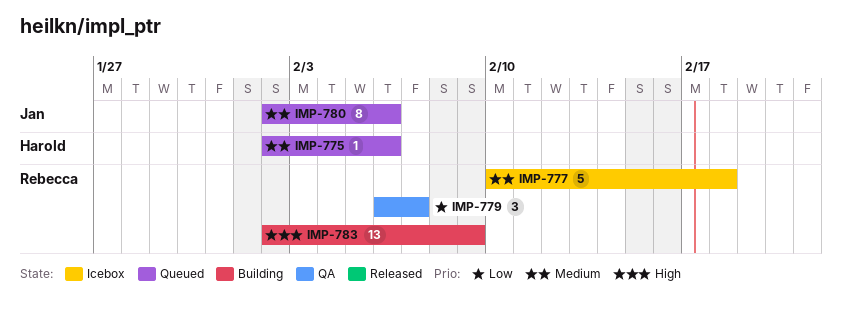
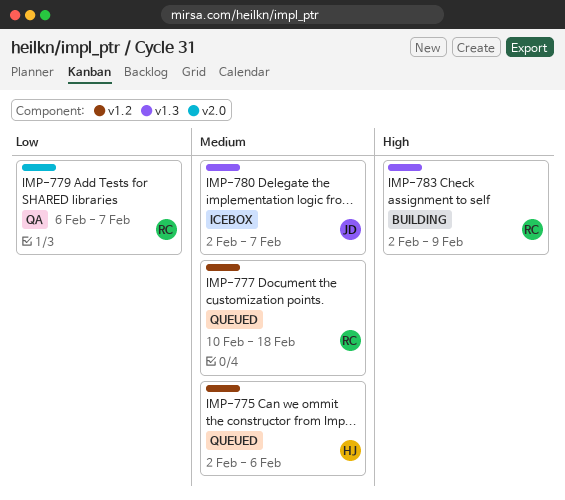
IMP-777, status: Icebox -> Queued
IMP-780, status: Queued -> Icebox
IMP-780, due: Feb 6 -> Feb 7

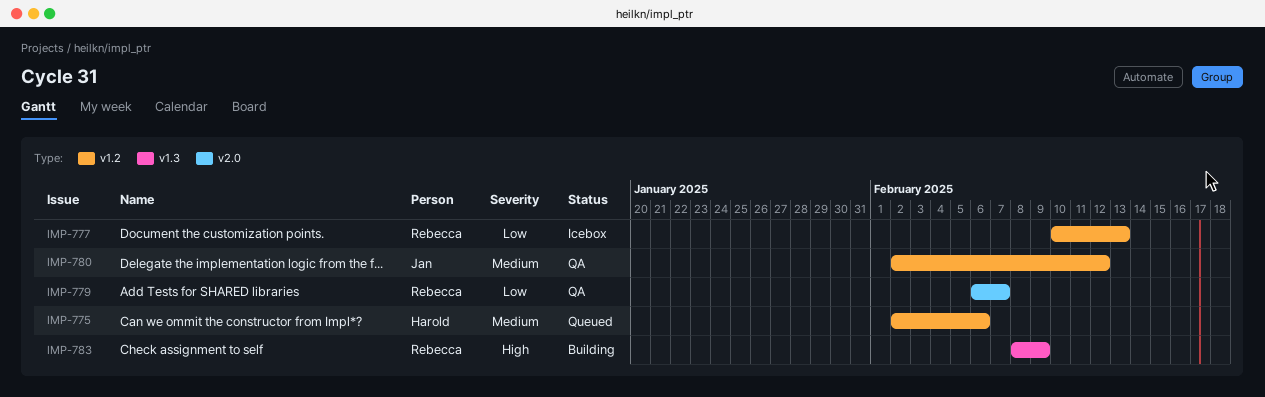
IMP-777, status: Queued -> Icebox
IMP-777, priority: Medium -> Low
IMP-777, due: Feb 18 -> Feb 13
IMP-780, status: Icebox -> QA
IMP-780, label: v1.3 -> v1.2
IMP-780, due: Feb 7 -> Feb 12
IMP-783, start: Feb 2 -> Feb 8

